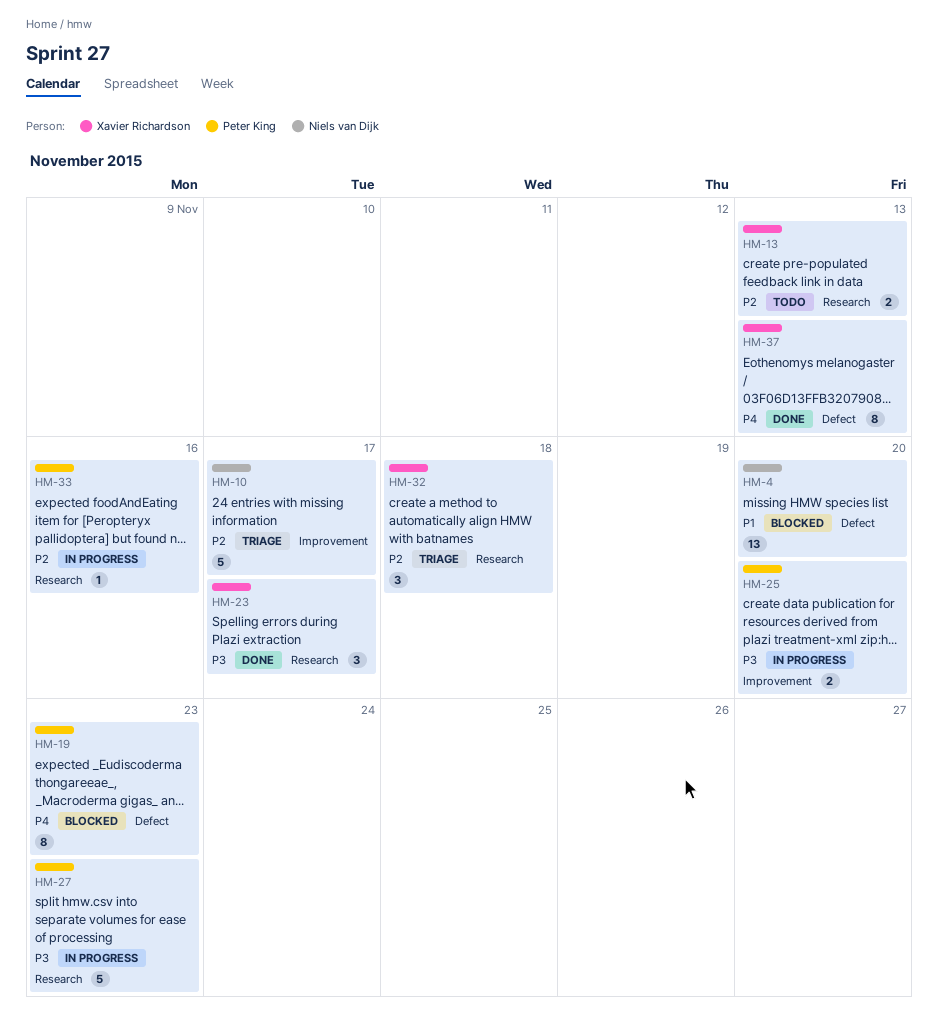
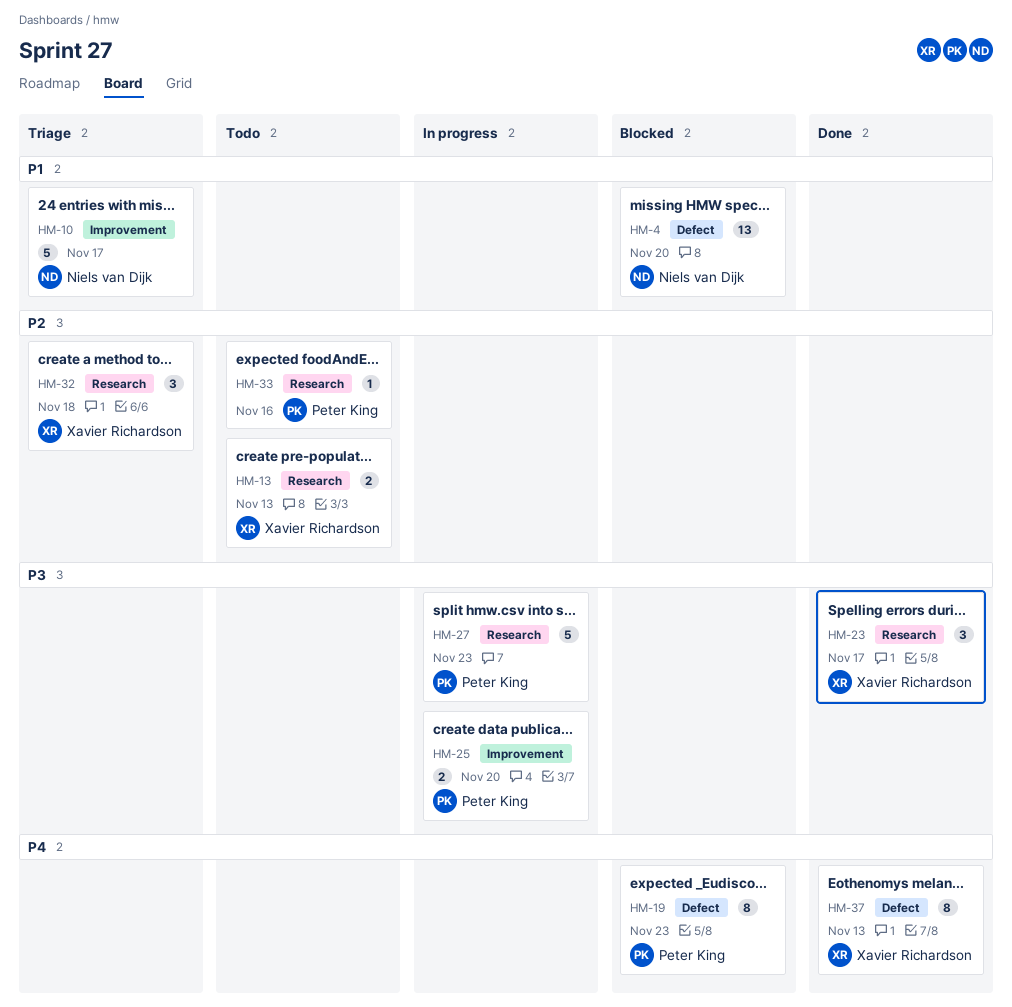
HM-10, priority: P2 -> P1
HM-33, status: In progress -> Todo

